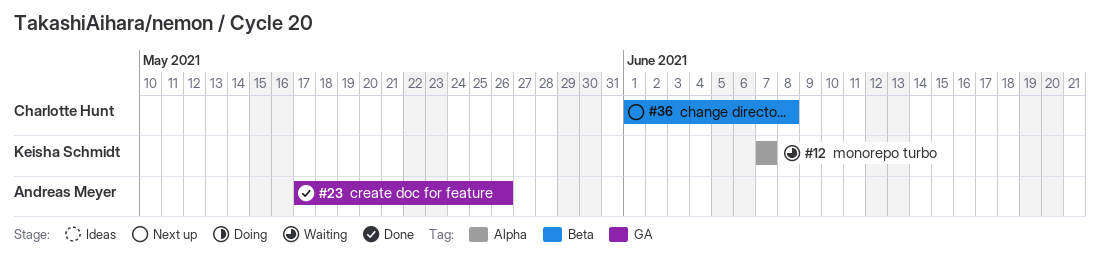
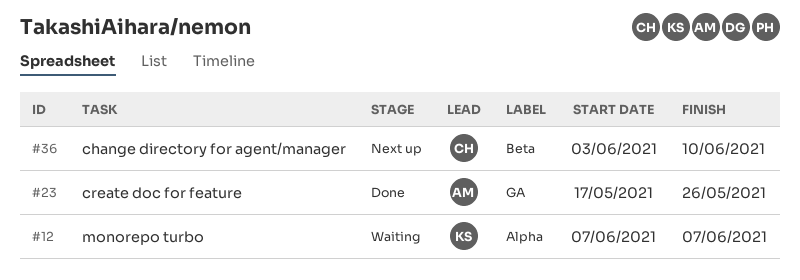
#36, start: Jun 1 -> Jun 3
#36, due: Jun 8 -> Jun 10

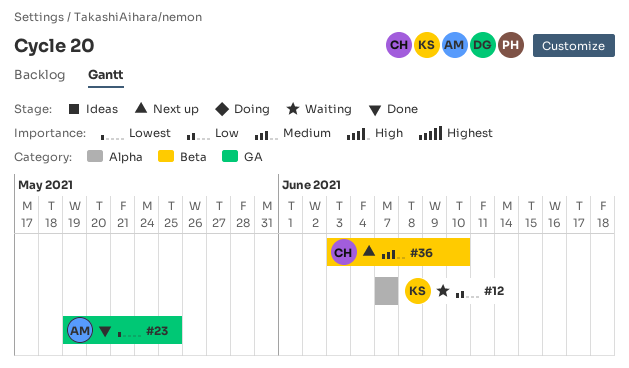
#23, start: May 17 -> May 19
#23, due: May 26 -> May 25

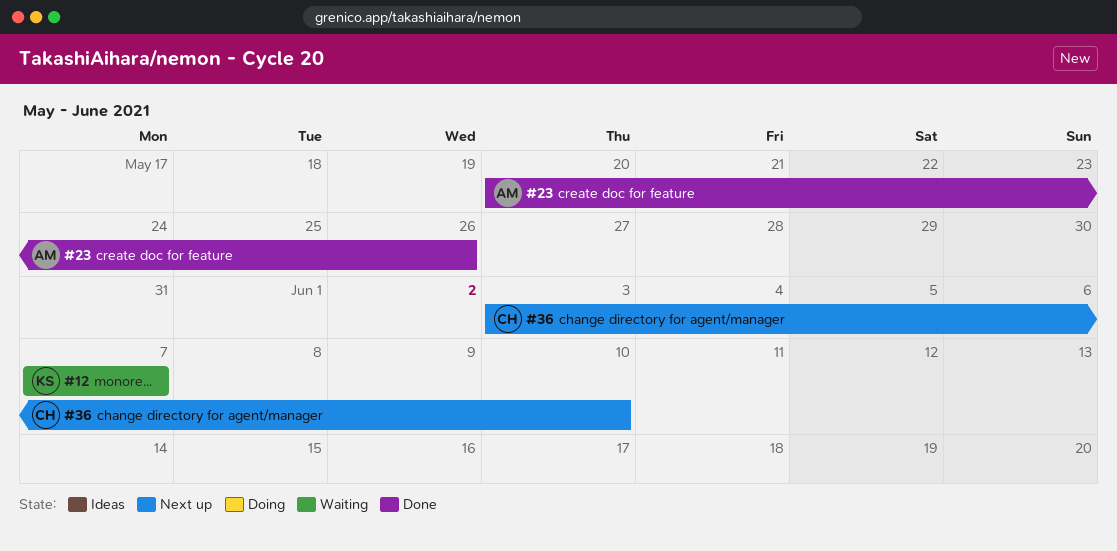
#23, start: May 19 -> May 20
#23, due: May 25 -> May 26

